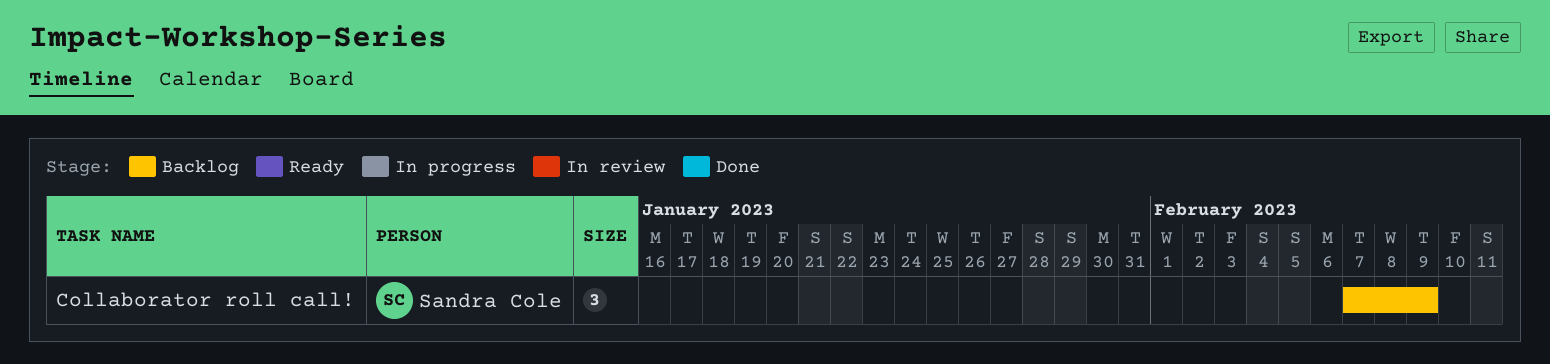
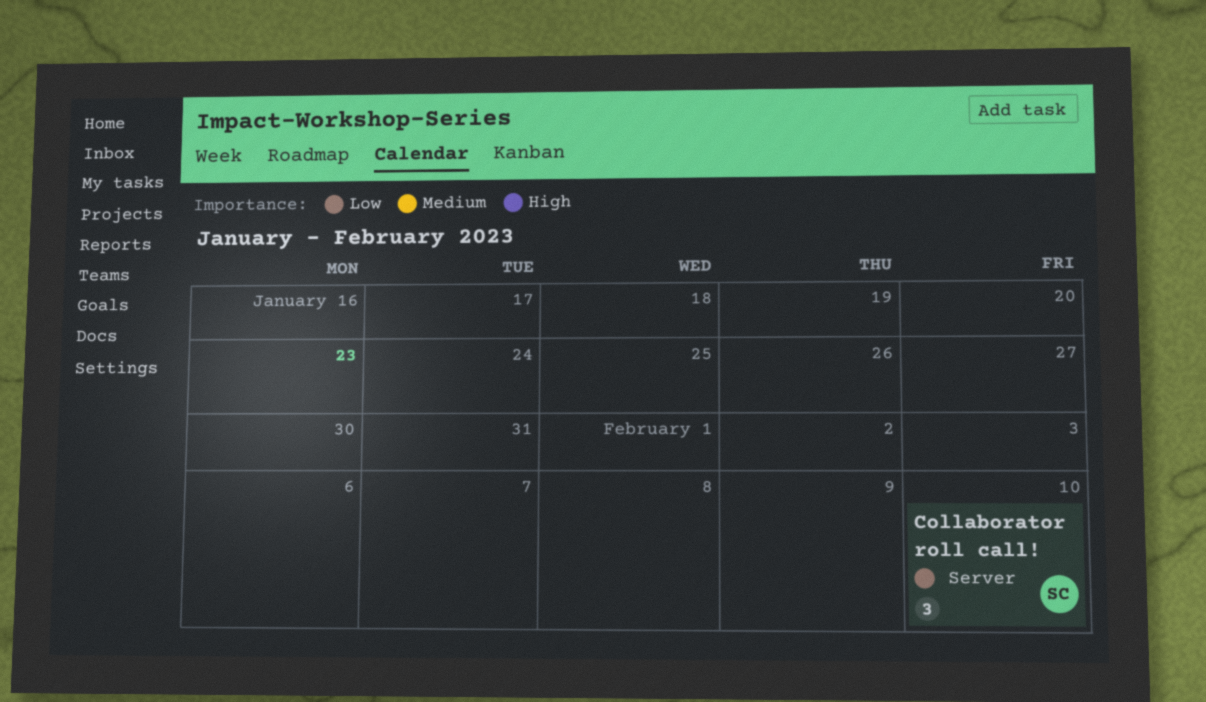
Collaborator roll call!, due: Feb 9 -> Feb 10

